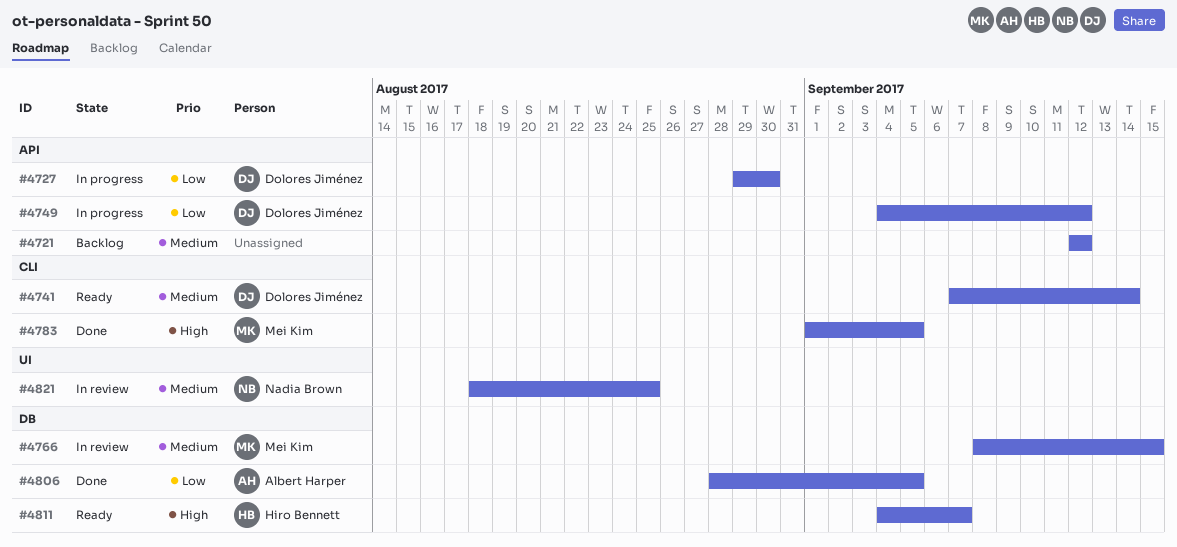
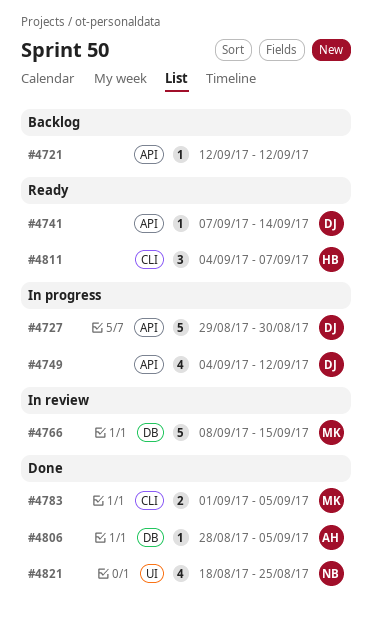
#4741, label: CLI -> API
#4811, label: DB -> CLI
#4821, status: In review -> Done

